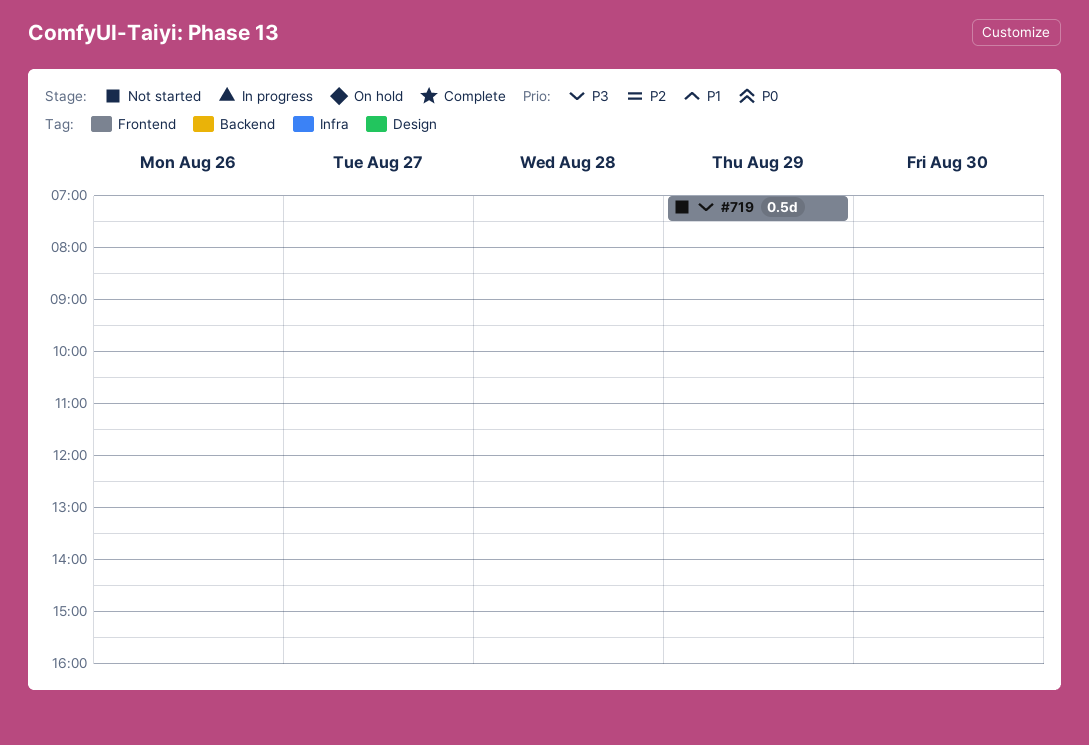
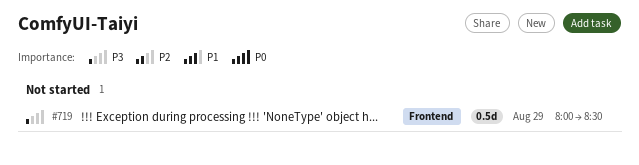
#719, begins: 07:00 -> 08:00
#719, ends: 07:30 -> 08:30

